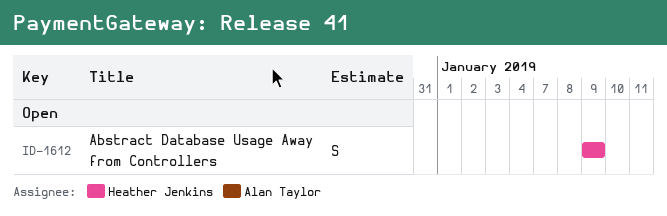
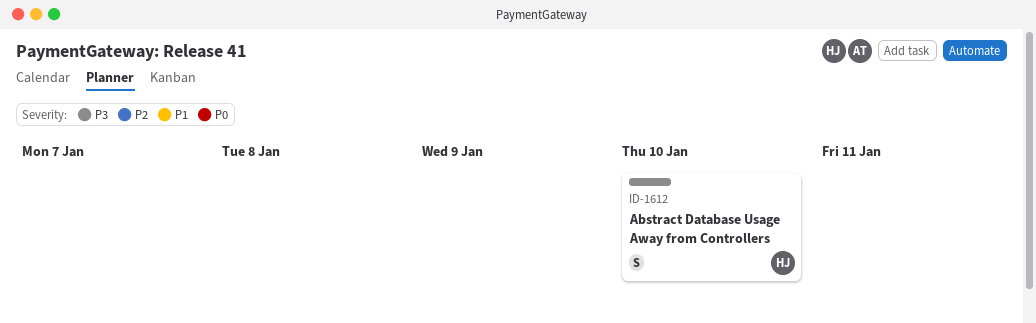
ID-1612, due: Jan 9 -> Jan 10

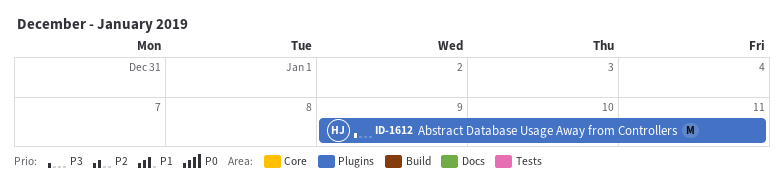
ID-1612, estimate: S -> M
ID-1612, due: Jan 10 -> Jan 11

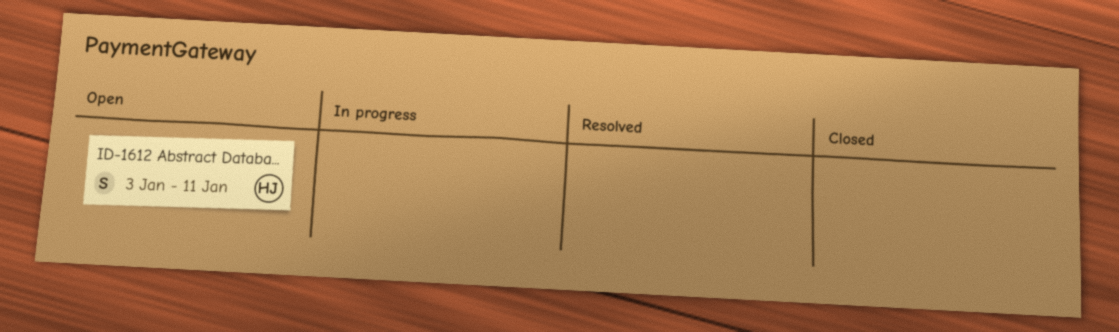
ID-1612, estimate: M -> S
ID-1612, start: Jan 9 -> Jan 3

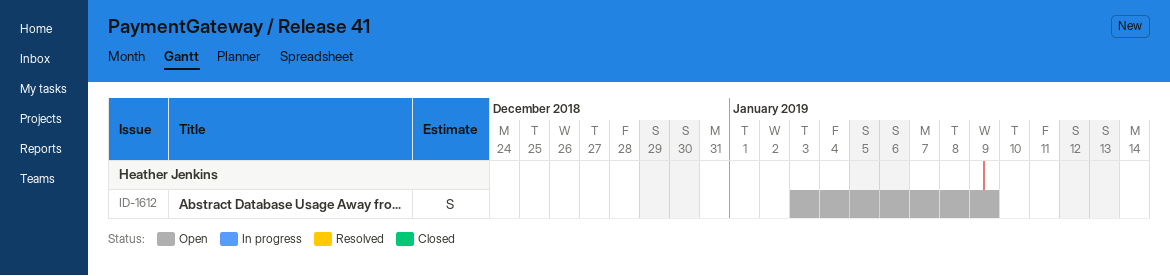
ID-1612, due: Jan 11 -> Jan 9

